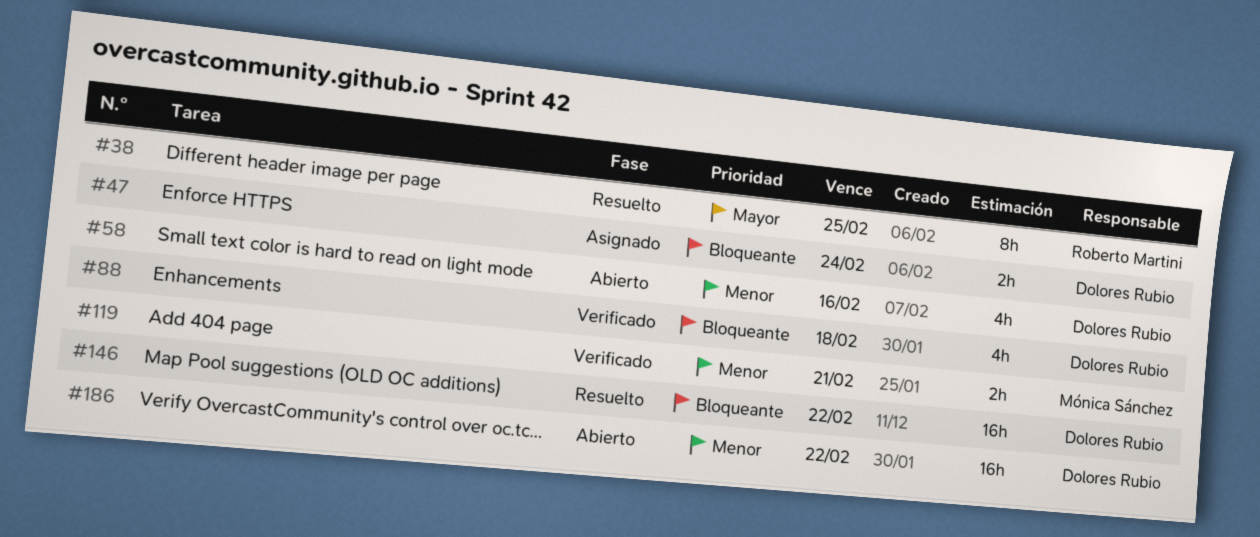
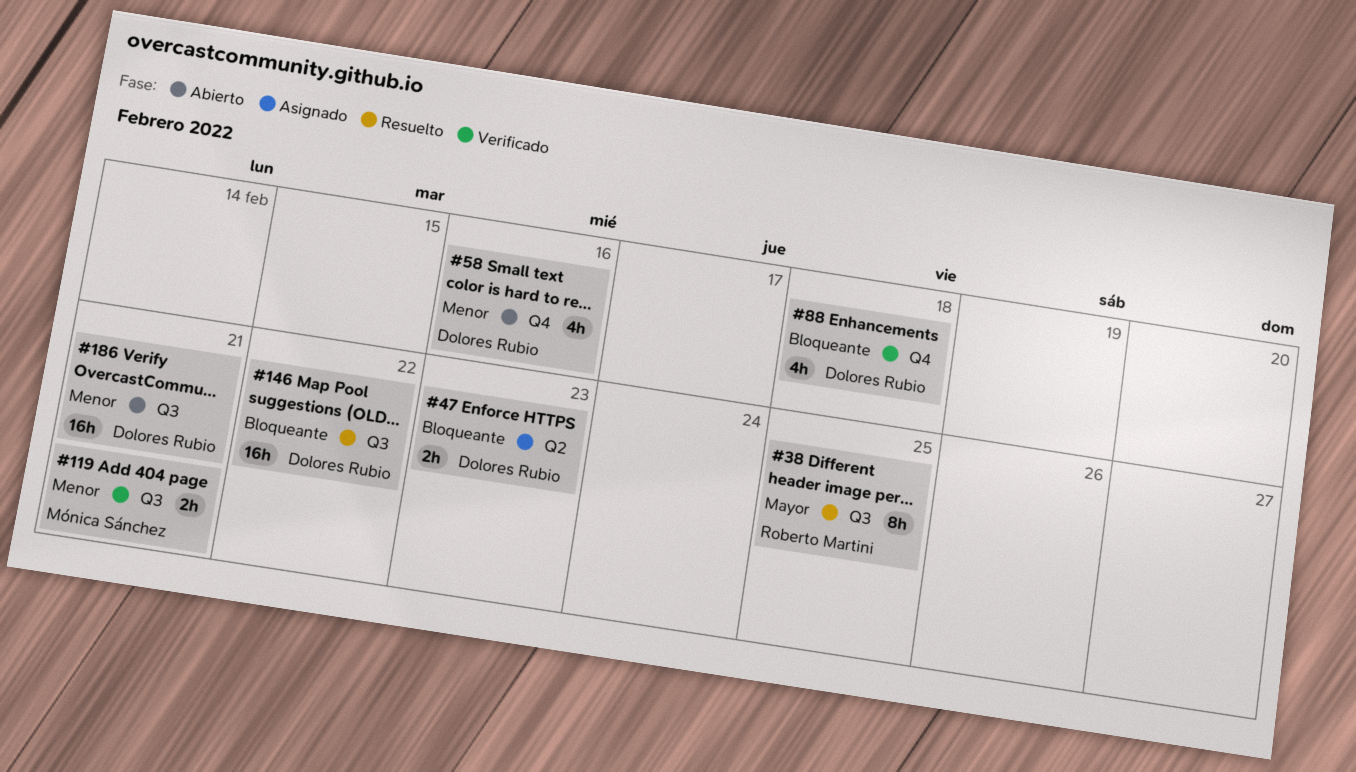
#47, due: Feb 24 -> Feb 23
#186, due: Feb 22 -> Feb 21

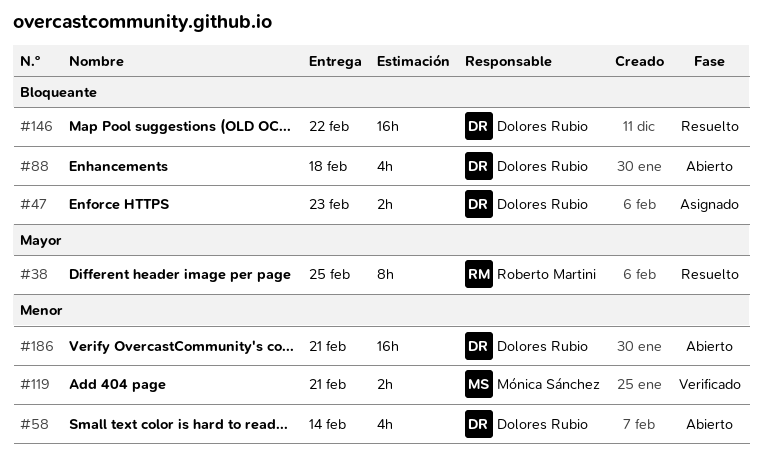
#58, due: Feb 16 -> Feb 14
#88, status: Verificado -> Abierto

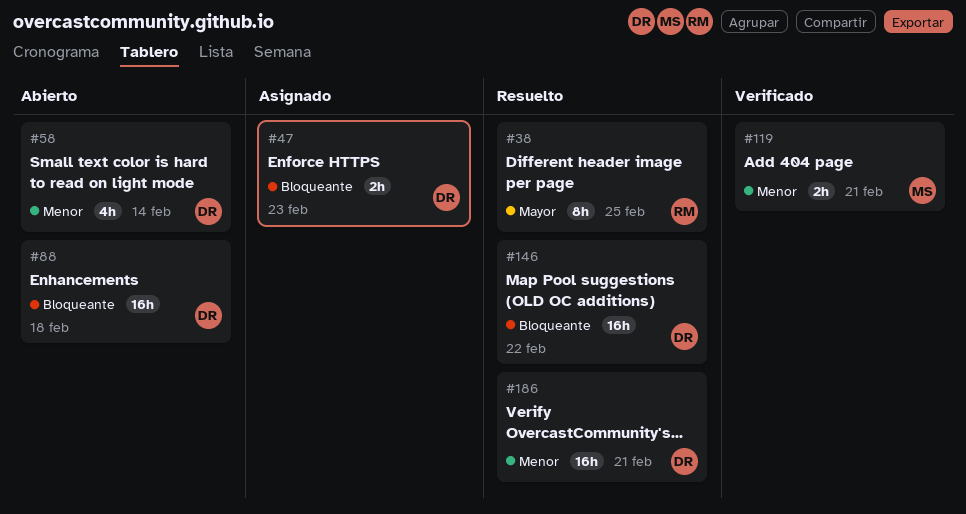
#88, estimate: 4h -> 16h
#186, status: Abierto -> Resuelto

